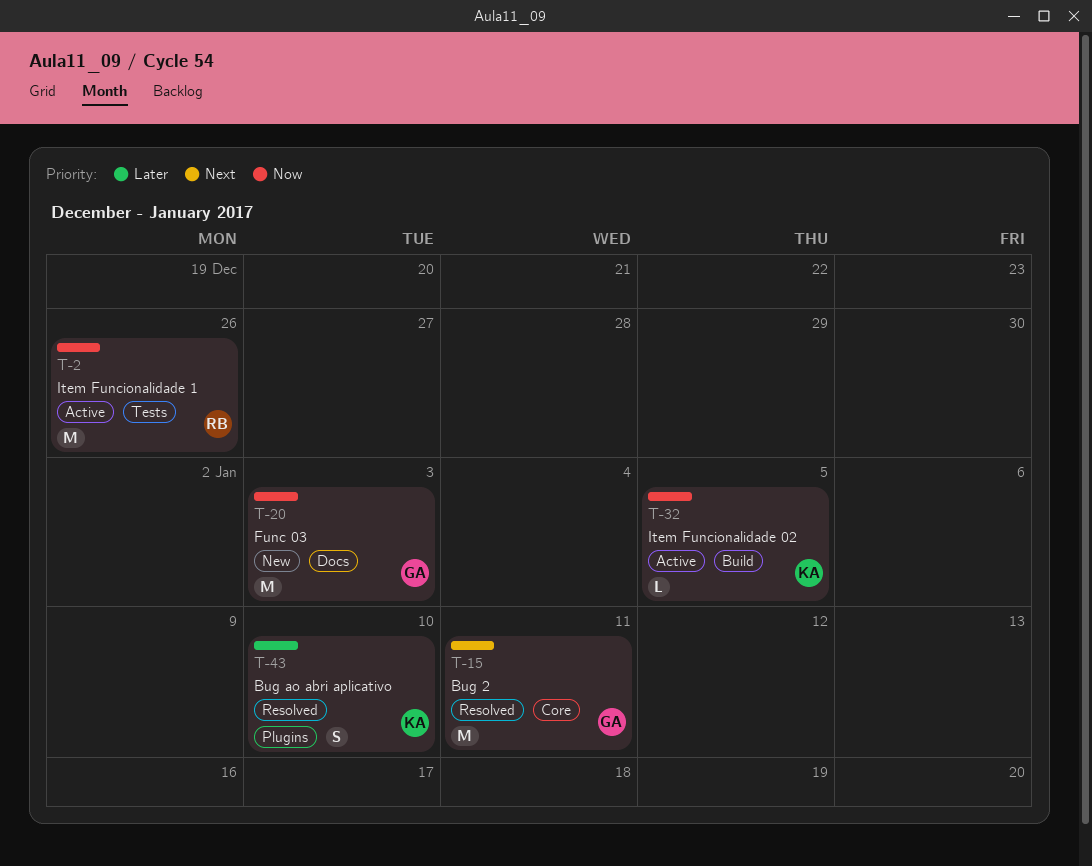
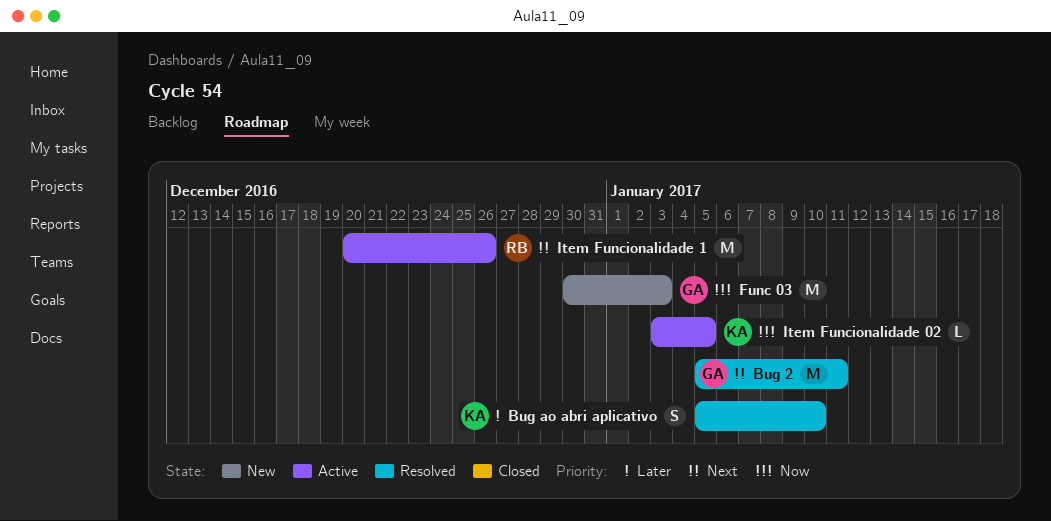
Item Funcionalidade 1, priority: Now -> Next

